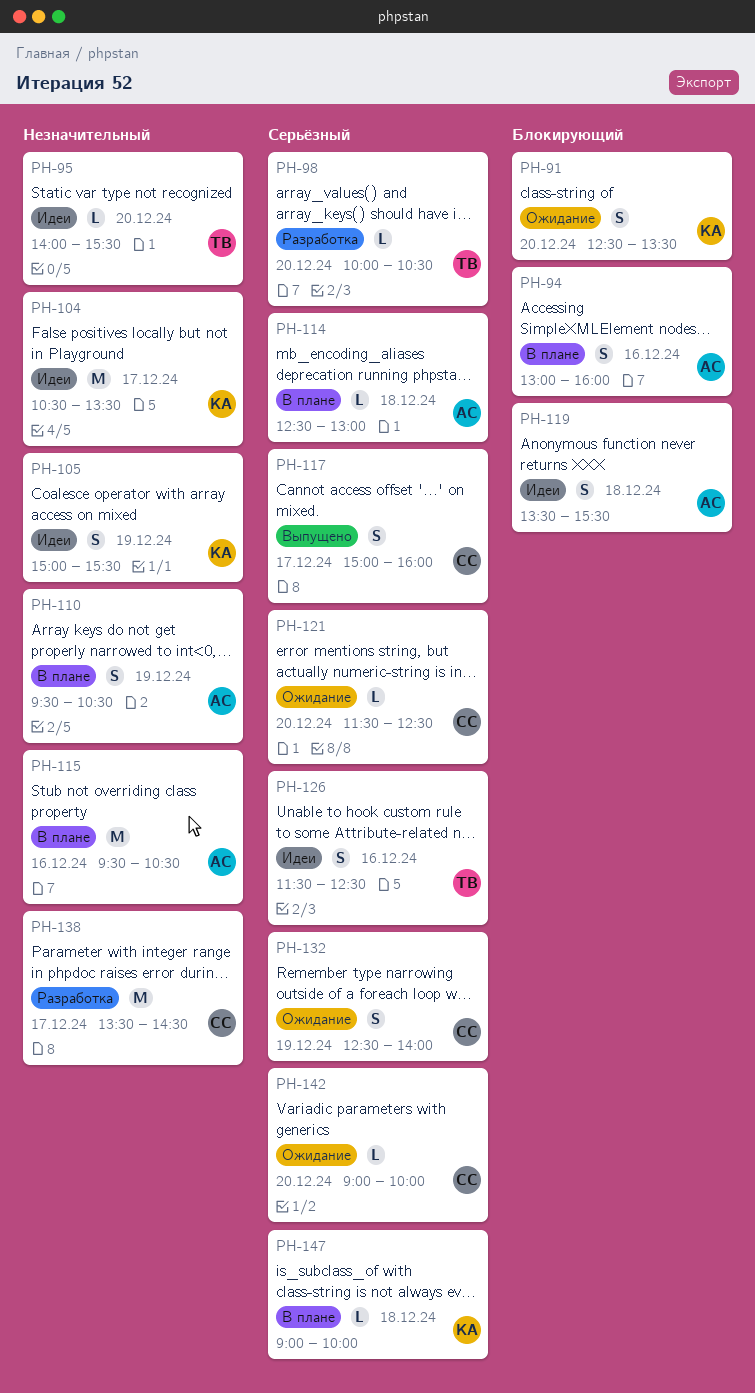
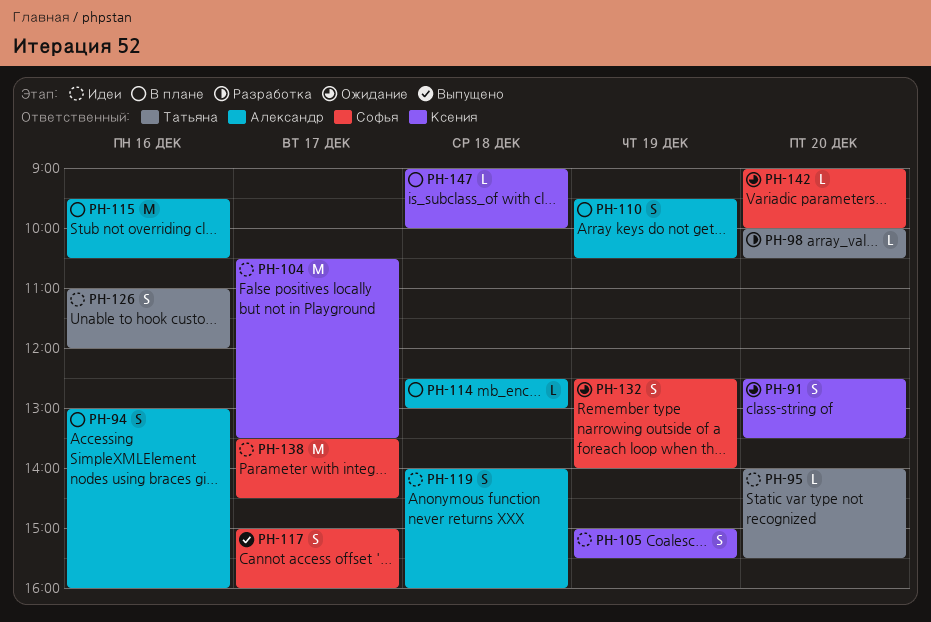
PH-119, begins: 13:30 -> 14:00
PH-119, ends: 15:30 -> 16:00
PH-121: present -> none
PH-126, begins: 11:30 -> 11:00
PH-126, ends: 12:30 -> 12:00
PH-138, status: Разработка -> Идеи

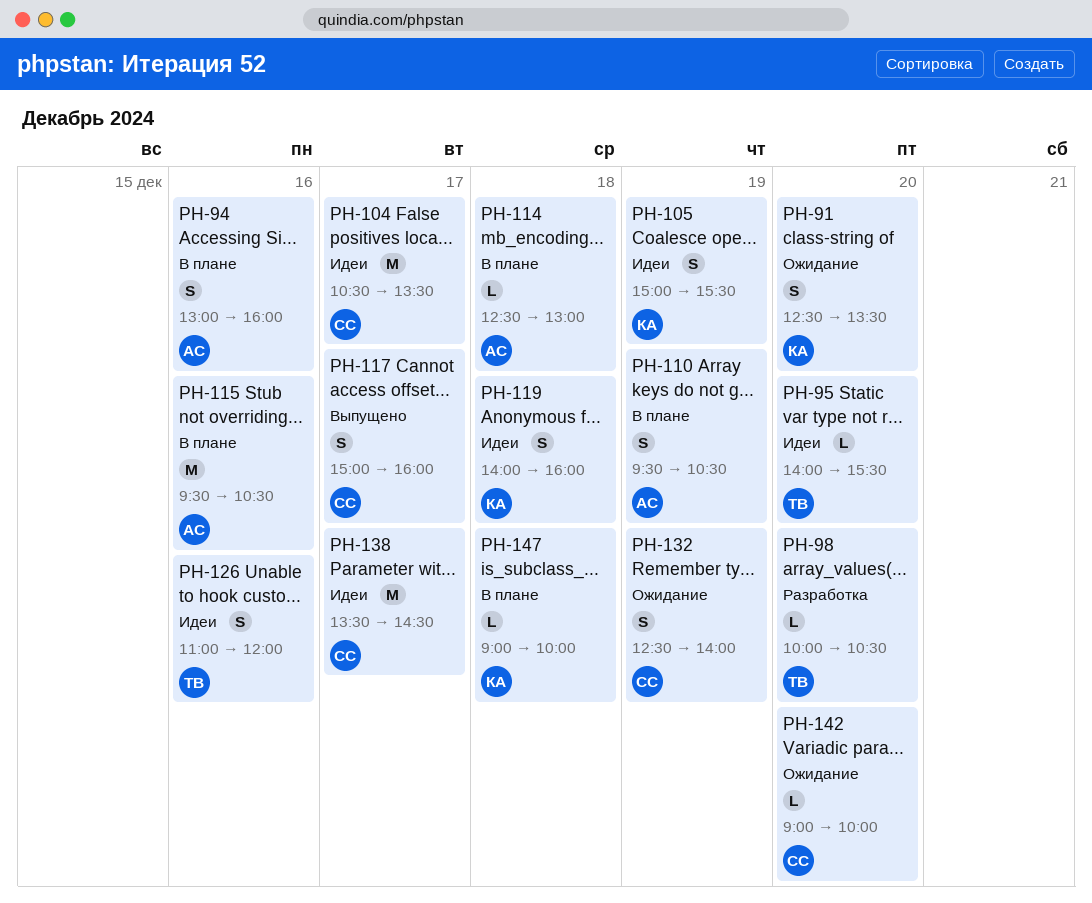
PH-104, owner: Ксения -> Софья
PH-119, owner: Александр -> Ксения

